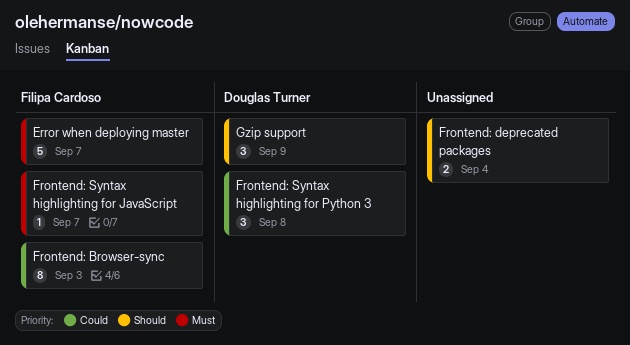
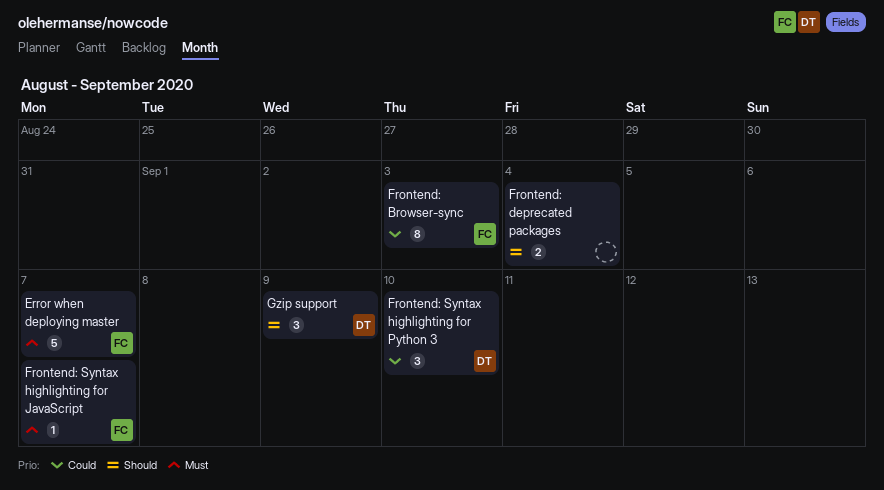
Frontend: Syntax highlighting for Python 3, due: Sep 8 -> Sep 10

